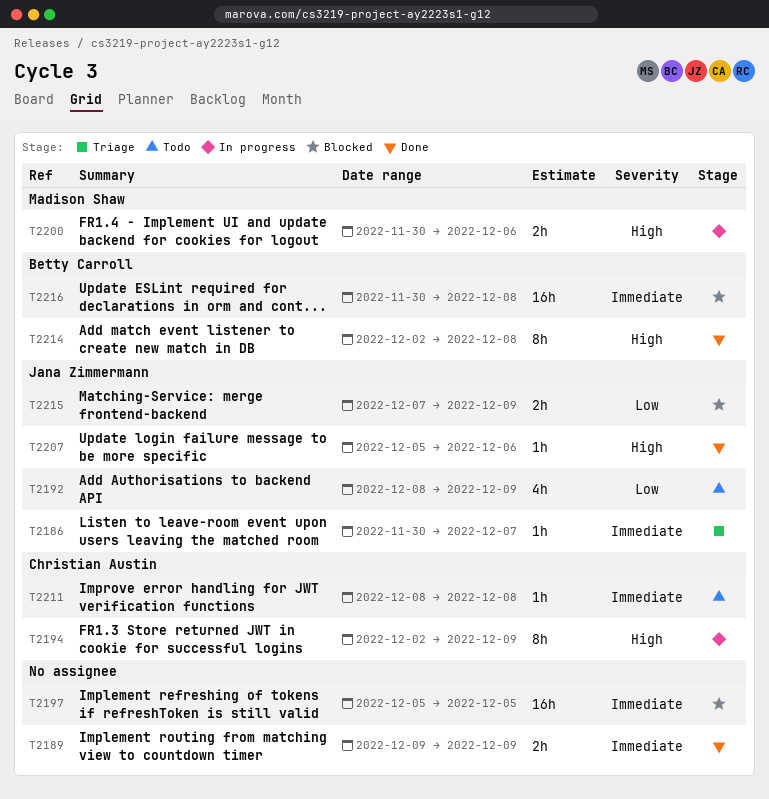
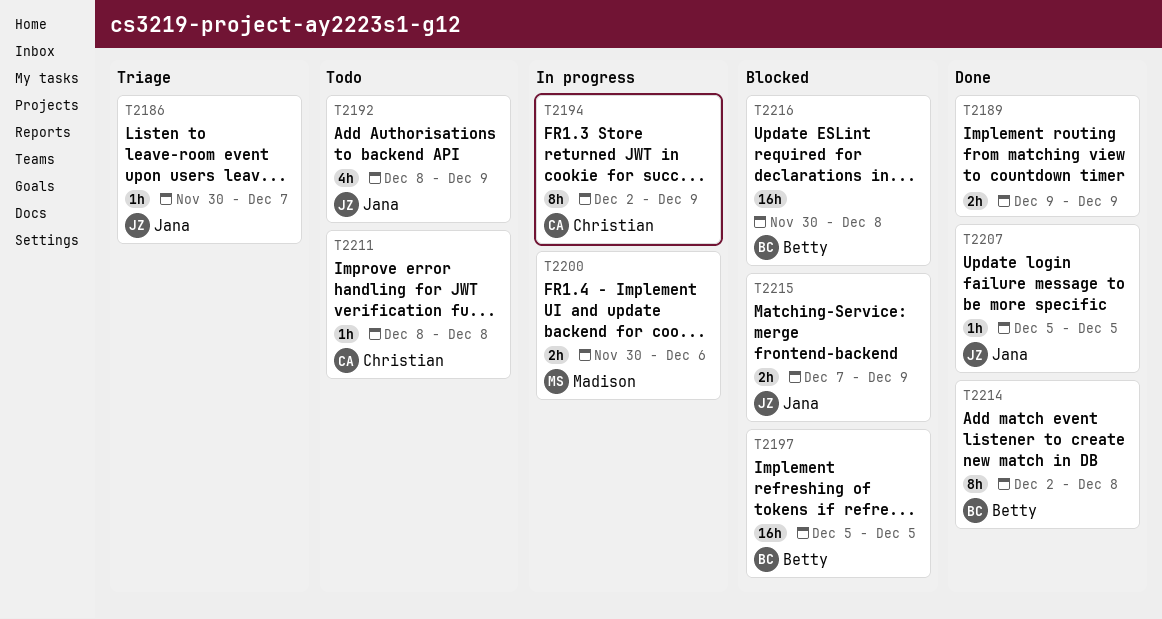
T2197, owner: none -> Betty Carroll
T2207, due: Dec 6 -> Dec 5

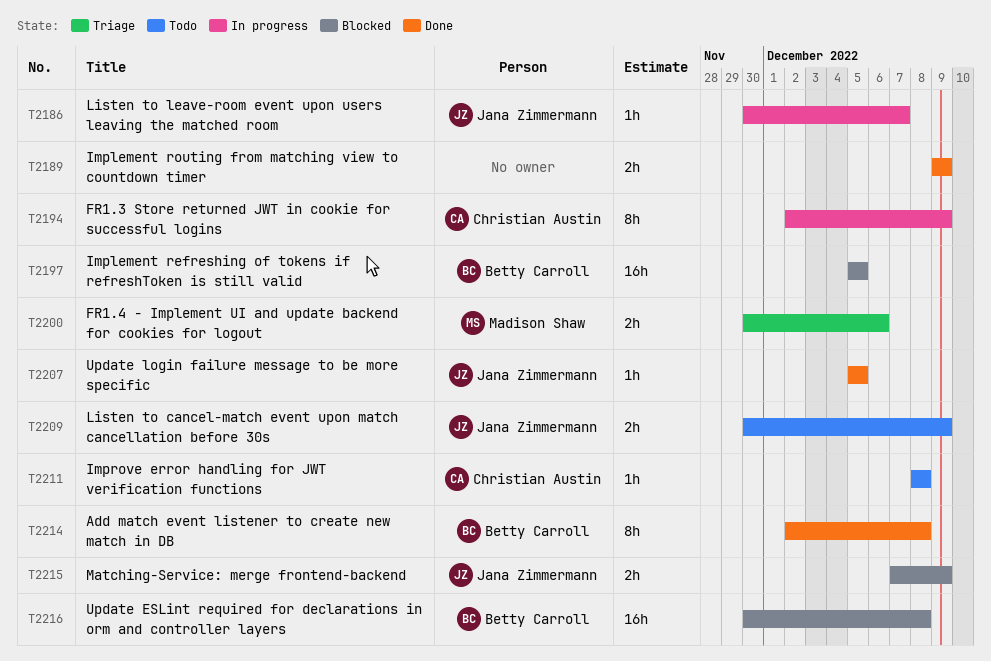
T2186, status: Triage -> In progress
T2192: present -> none
T2200, status: In progress -> Triage
T2209: none -> present

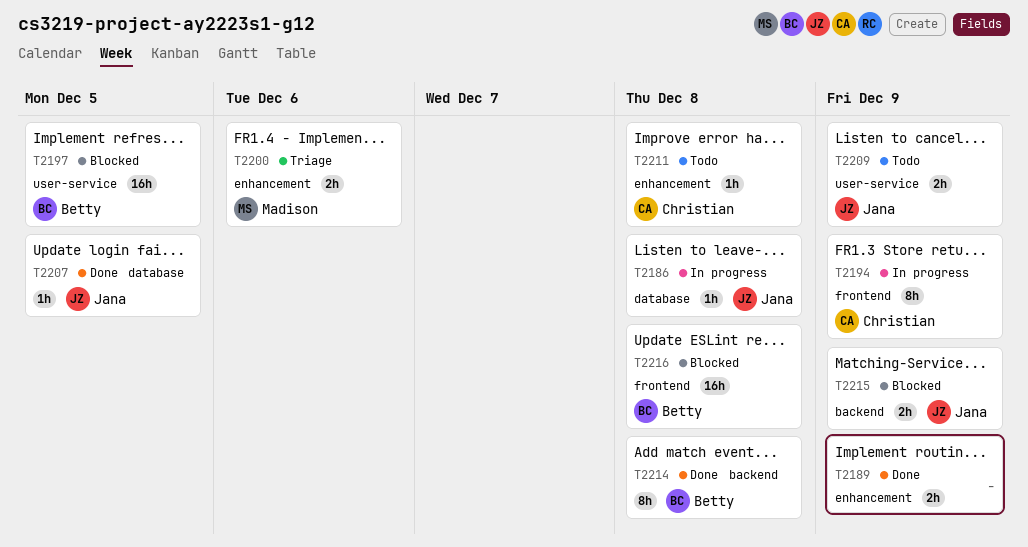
T2186, due: Dec 7 -> Dec 8

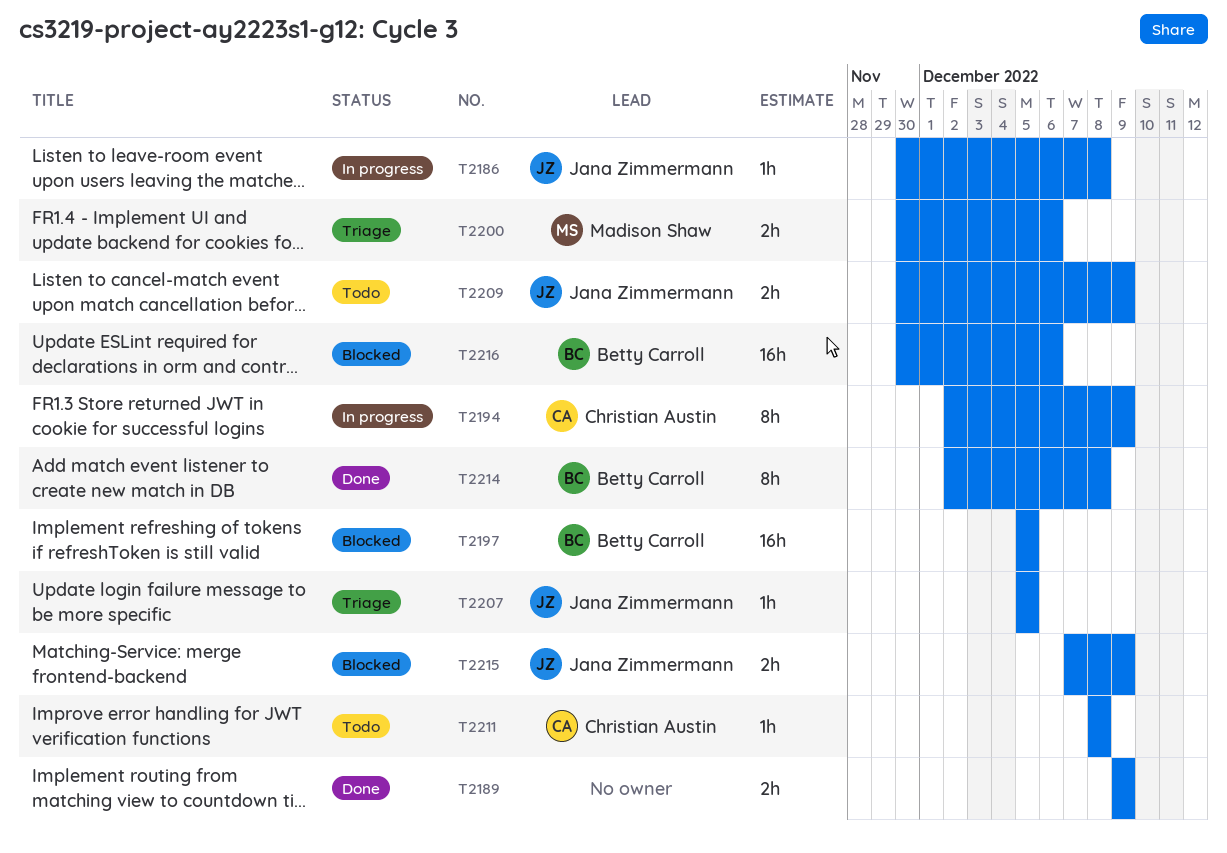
T2207, status: Done -> Triage
T2216, due: Dec 8 -> Dec 6

